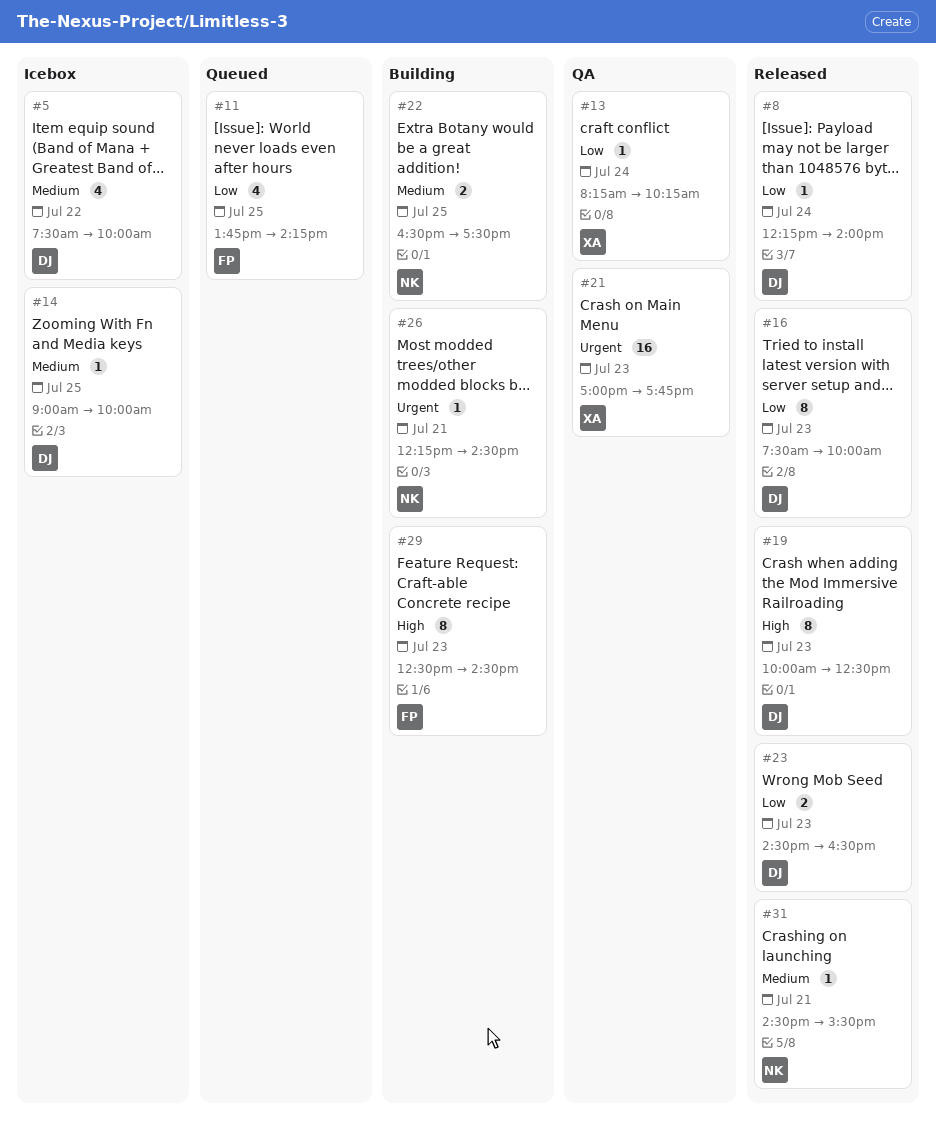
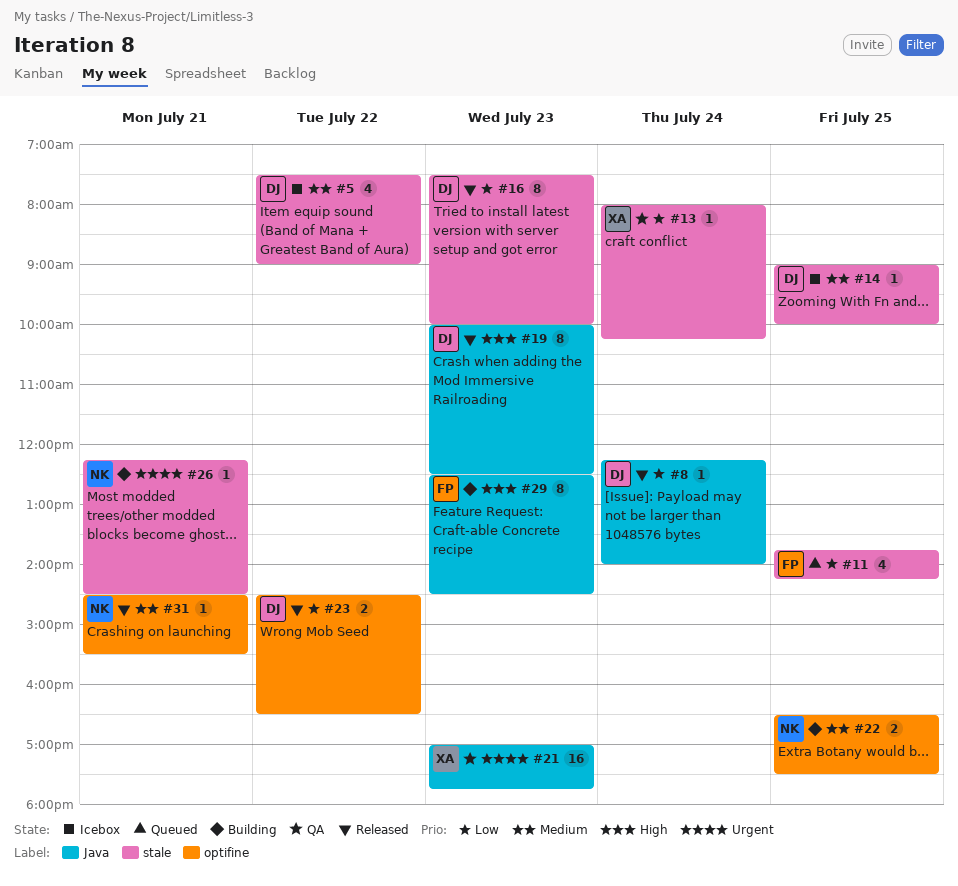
#5, ends: 10:00 -> 09:00
#13, begins: 08:15 -> 08:00
#23, day: Jul 23 -> Jul 22

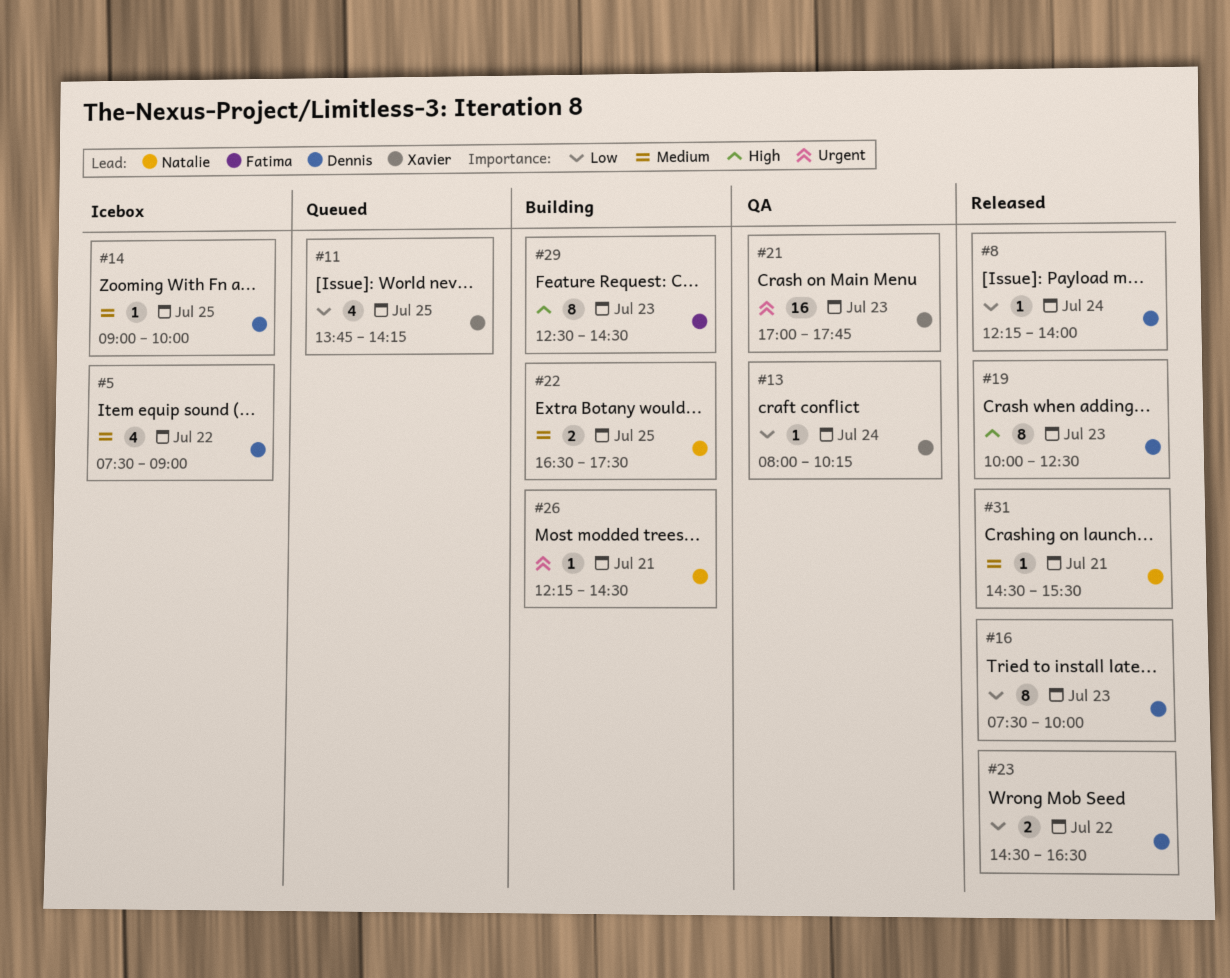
#11, owner: Fatima -> Xavier

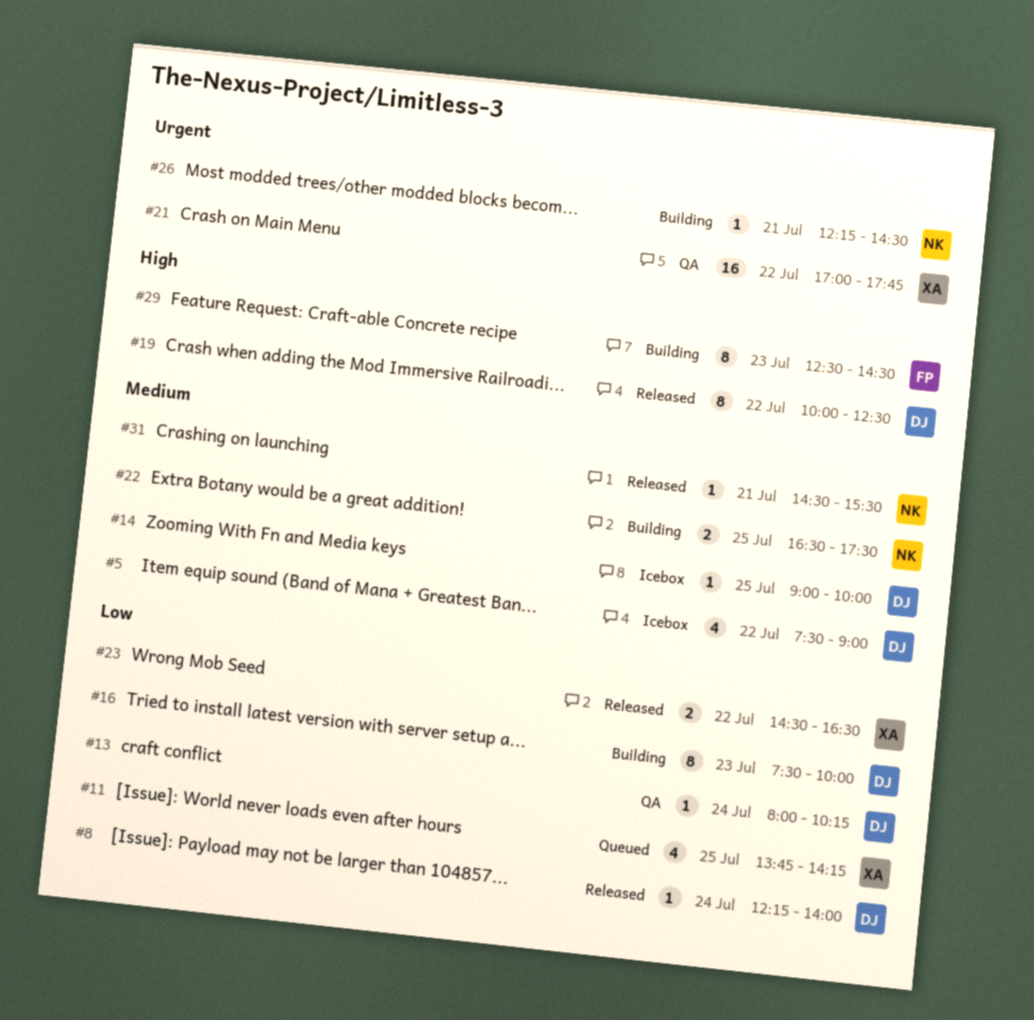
#13, owner: Xavier -> Dennis
#16, status: Released -> Building
#19, day: Jul 23 -> Jul 22
#21, day: Jul 23 -> Jul 22
#23, owner: Dennis -> Xavier

